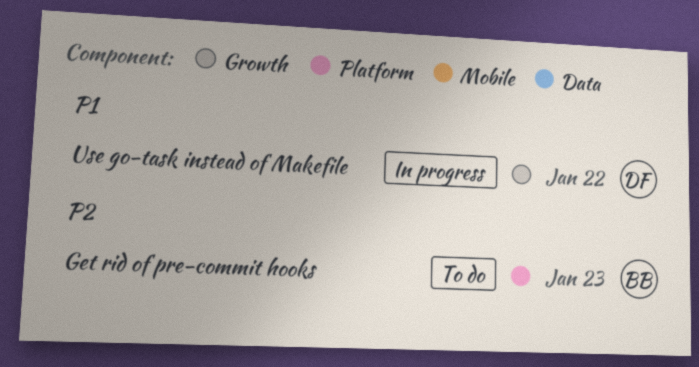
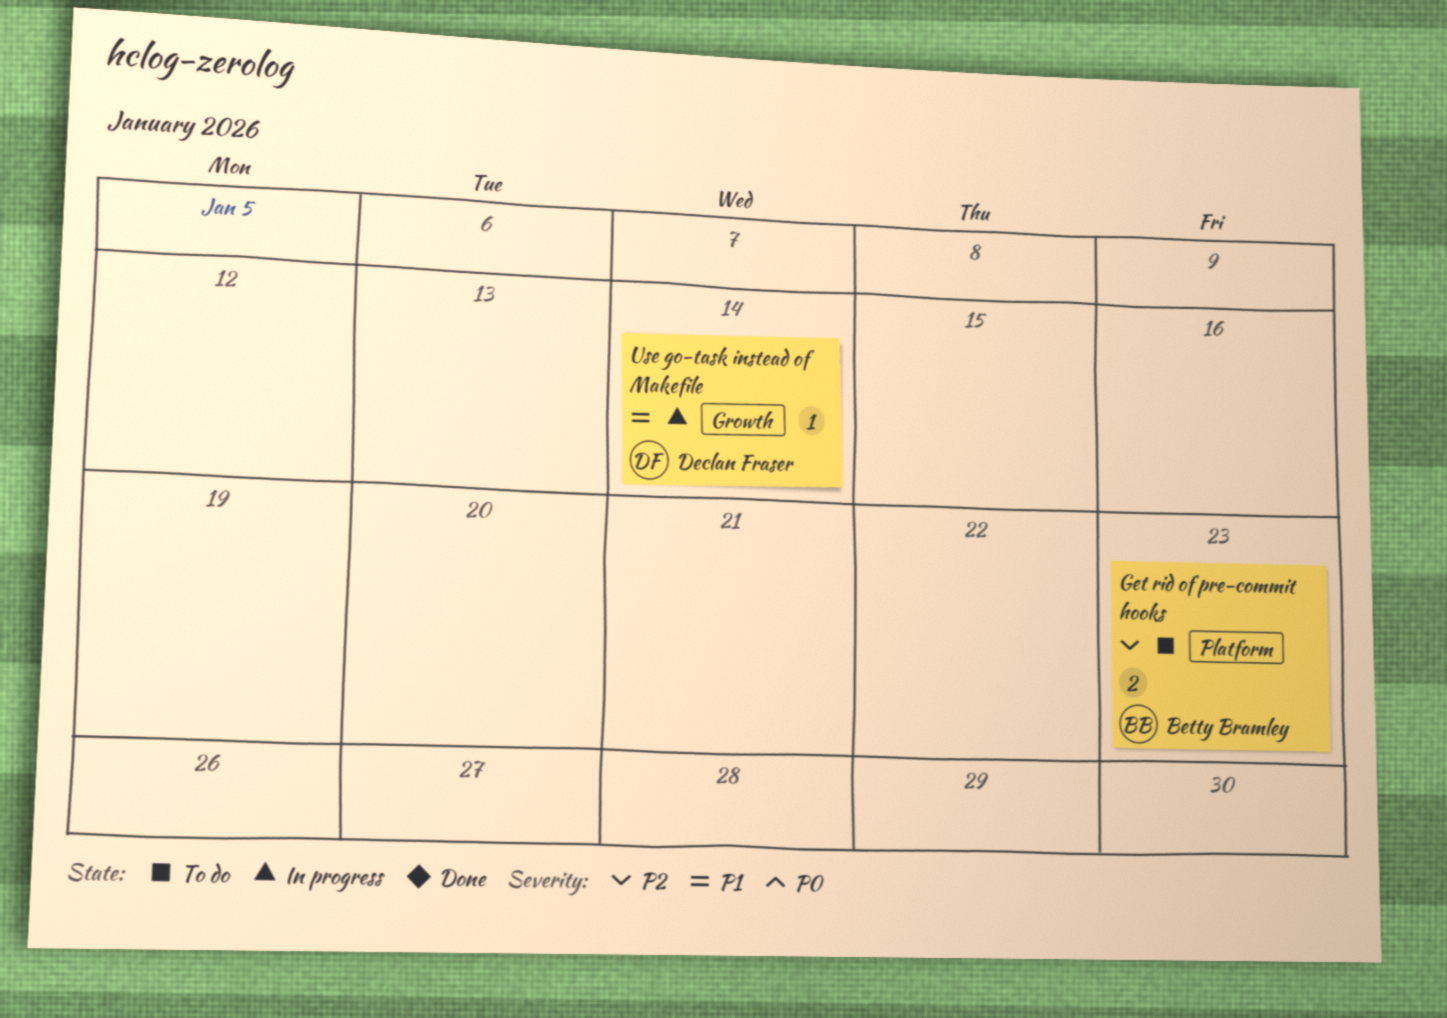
Use go-task instead of Makefile, due: Jan 22 -> Jan 14

